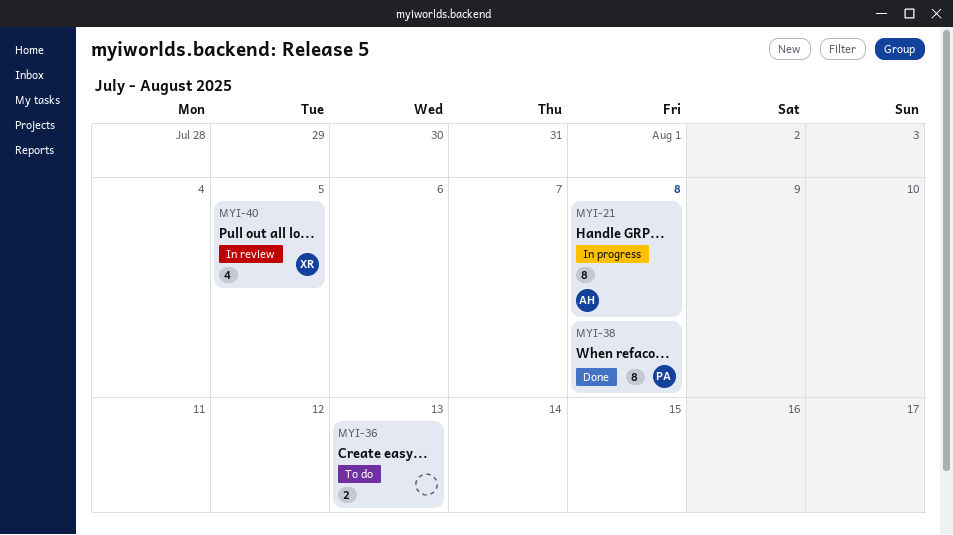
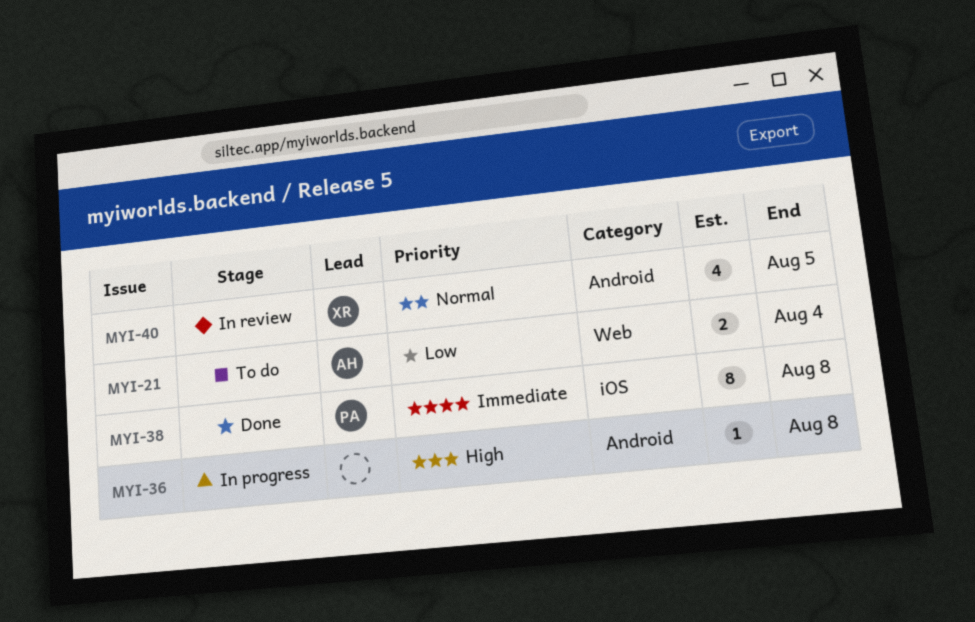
MYI-21, status: In progress -> To do
MYI-21, estimate: 8 -> 2
MYI-21, due: Aug 8 -> Aug 4
MYI-36, status: To do -> In progress
MYI-36, estimate: 2 -> 1
MYI-36, due: Aug 13 -> Aug 8

